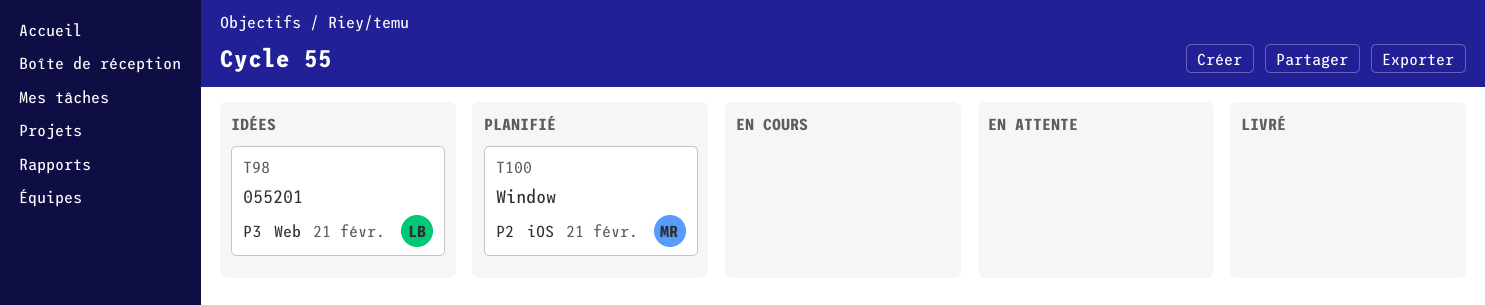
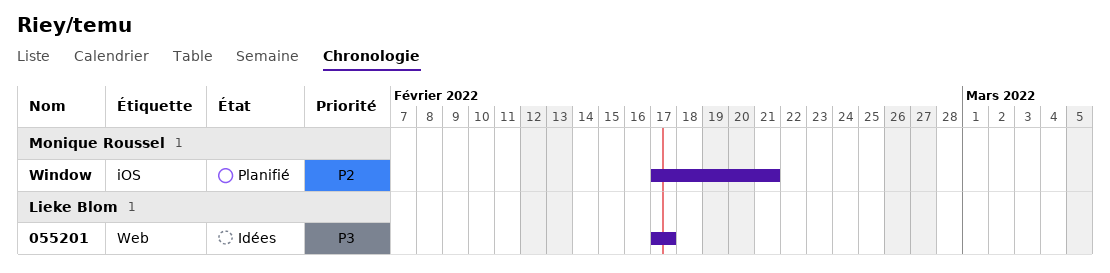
055201, due: Feb 21 -> Feb 17

